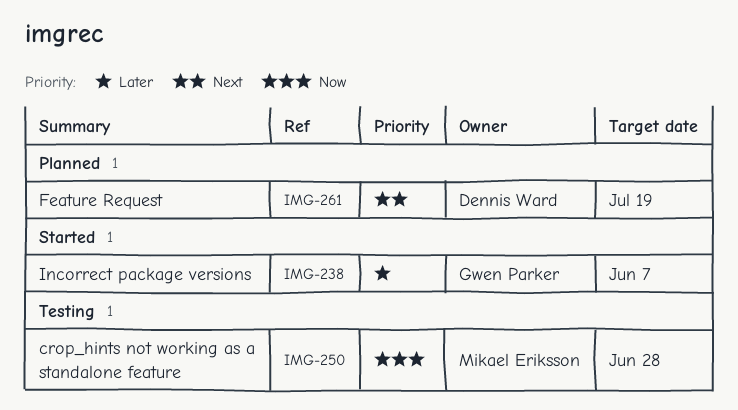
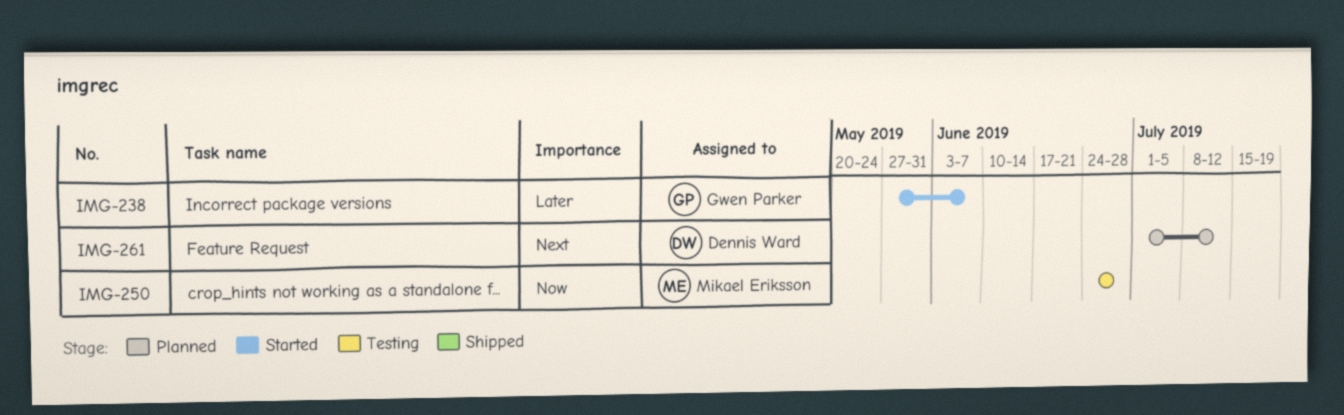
IMG-261, due: Jul 19 -> Jul 12

